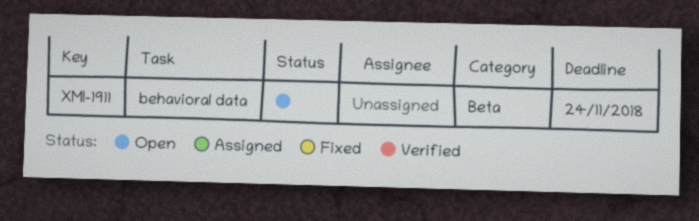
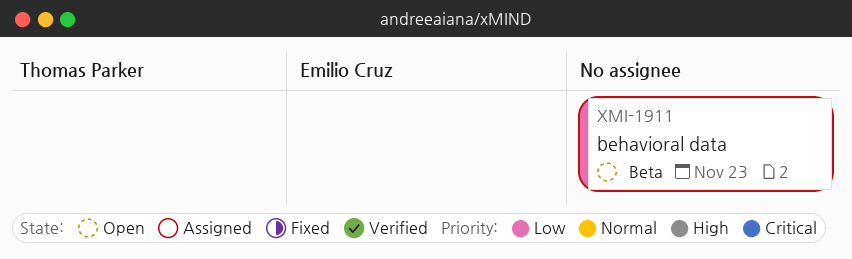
XMI-1911, due: Nov 24 -> Nov 23

